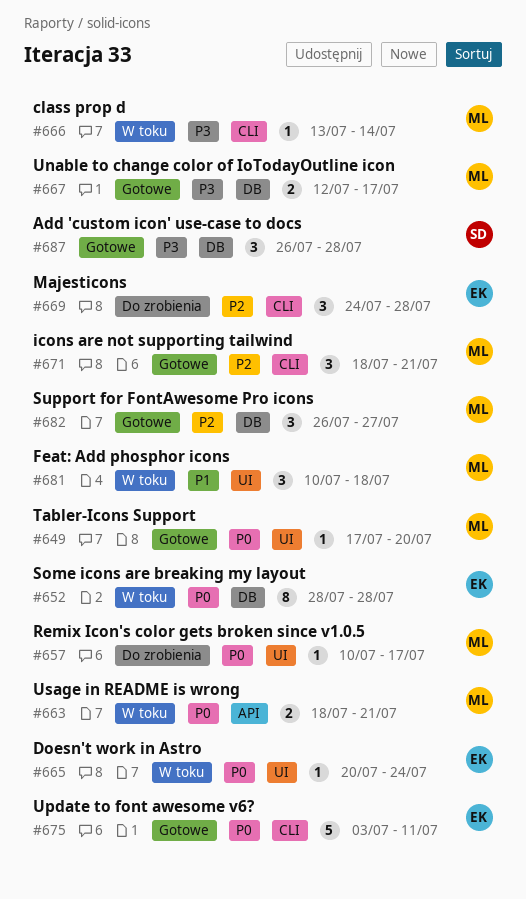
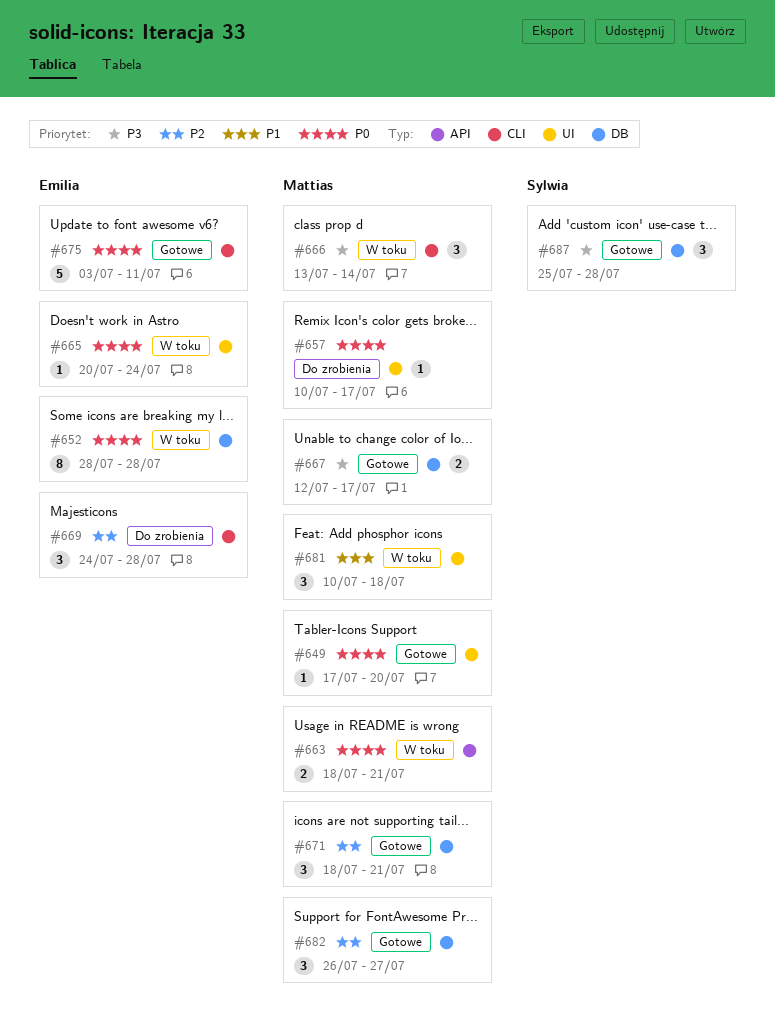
#666, estimate: 1 -> 3
#671, label: CLI -> DB
#687, start: Jul 26 -> Jul 25

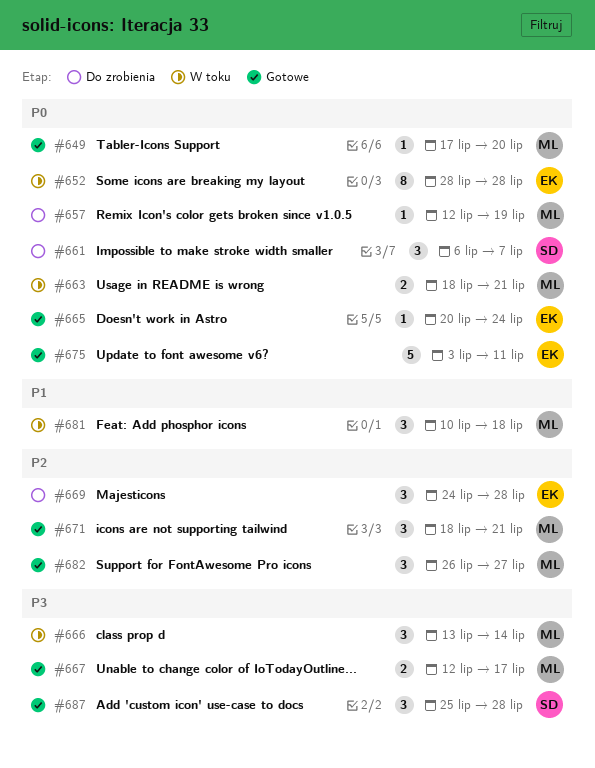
#657, start: Jul 10 -> Jul 12
#657, due: Jul 17 -> Jul 19
#661: none -> present
#665, status: W toku -> Gotowe

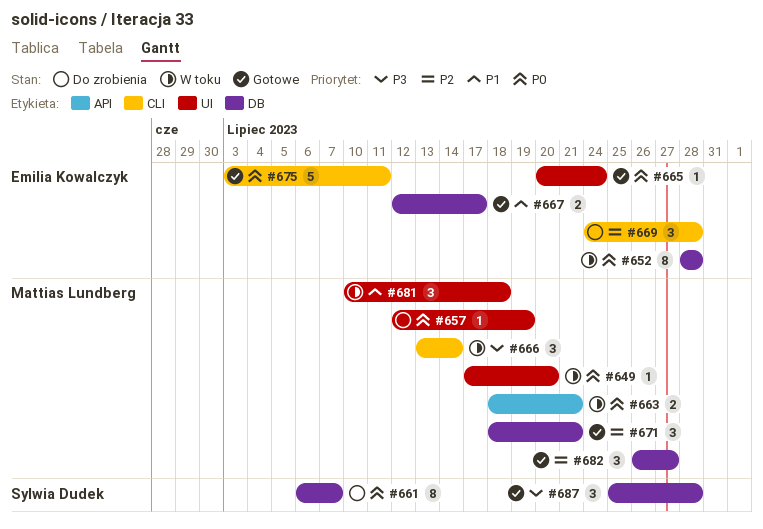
#649, status: Gotowe -> W toku
#661, estimate: 3 -> 8
#667, owner: Mattias Lundberg -> Emilia Kowalczyk
#667, priority: P3 -> P1

